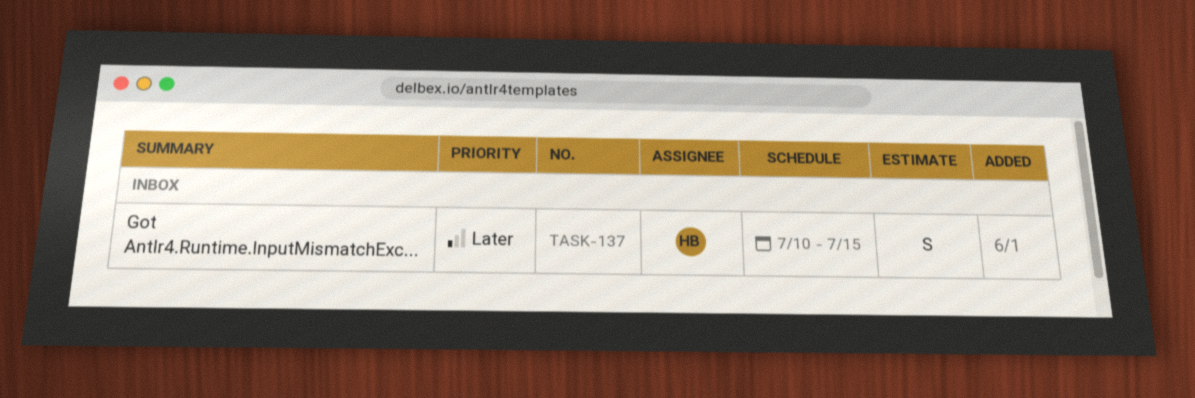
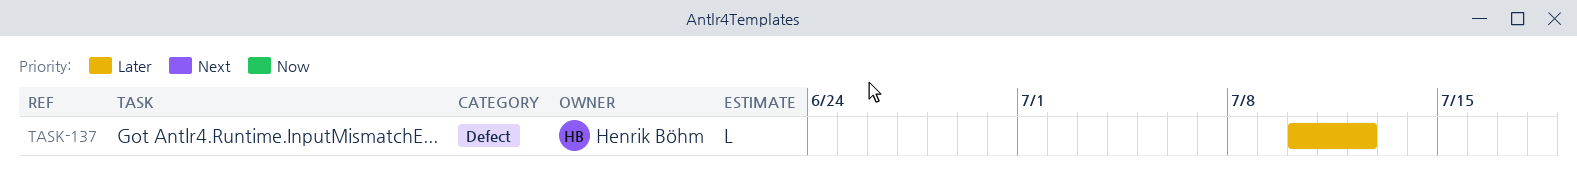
TASK-137, estimate: S -> L
TASK-137, due: Jul 15 -> Jul 12

